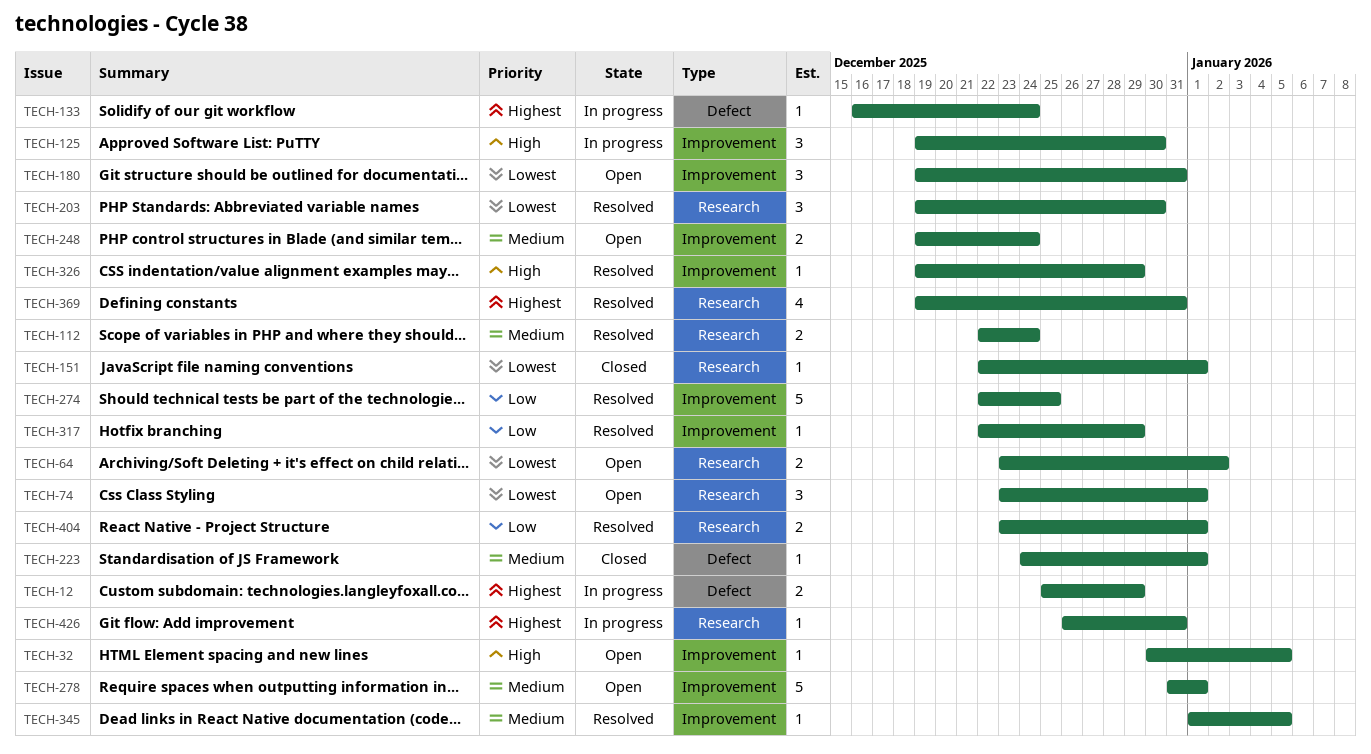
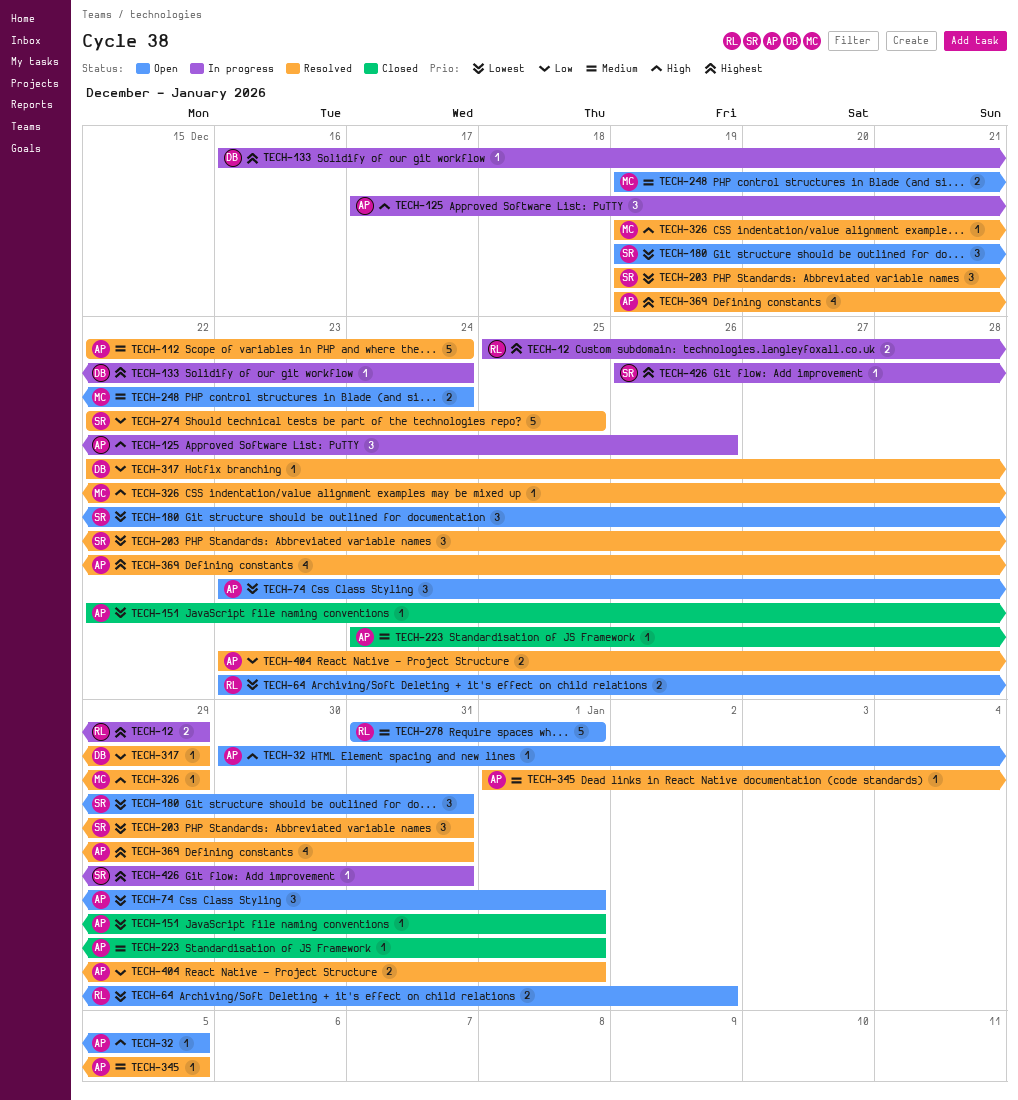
TECH-112, estimate: 2 -> 5
TECH-125, start: Dec 19 -> Dec 17
TECH-125, due: Dec 30 -> Dec 26
TECH-203, due: Dec 30 -> Dec 31

